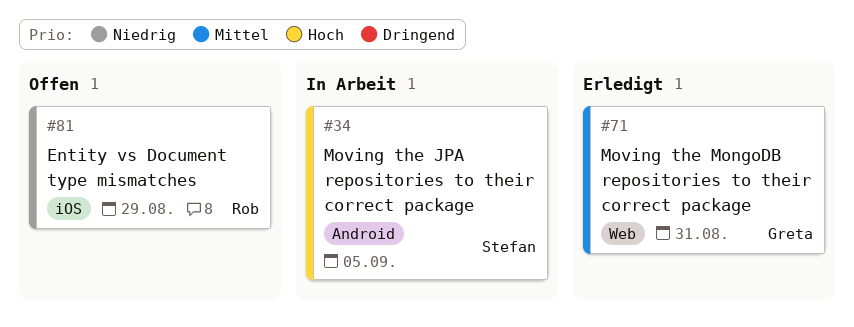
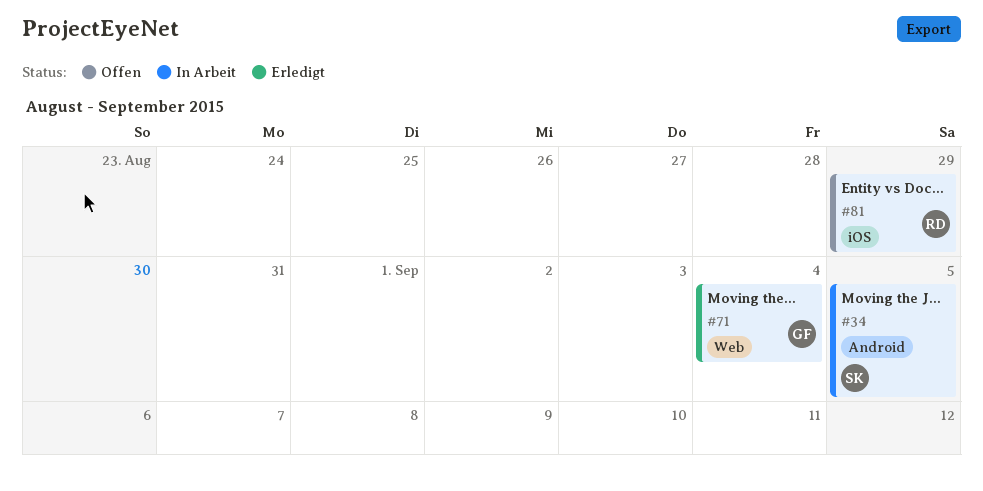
#71, due: Aug 31 -> Sep 4

